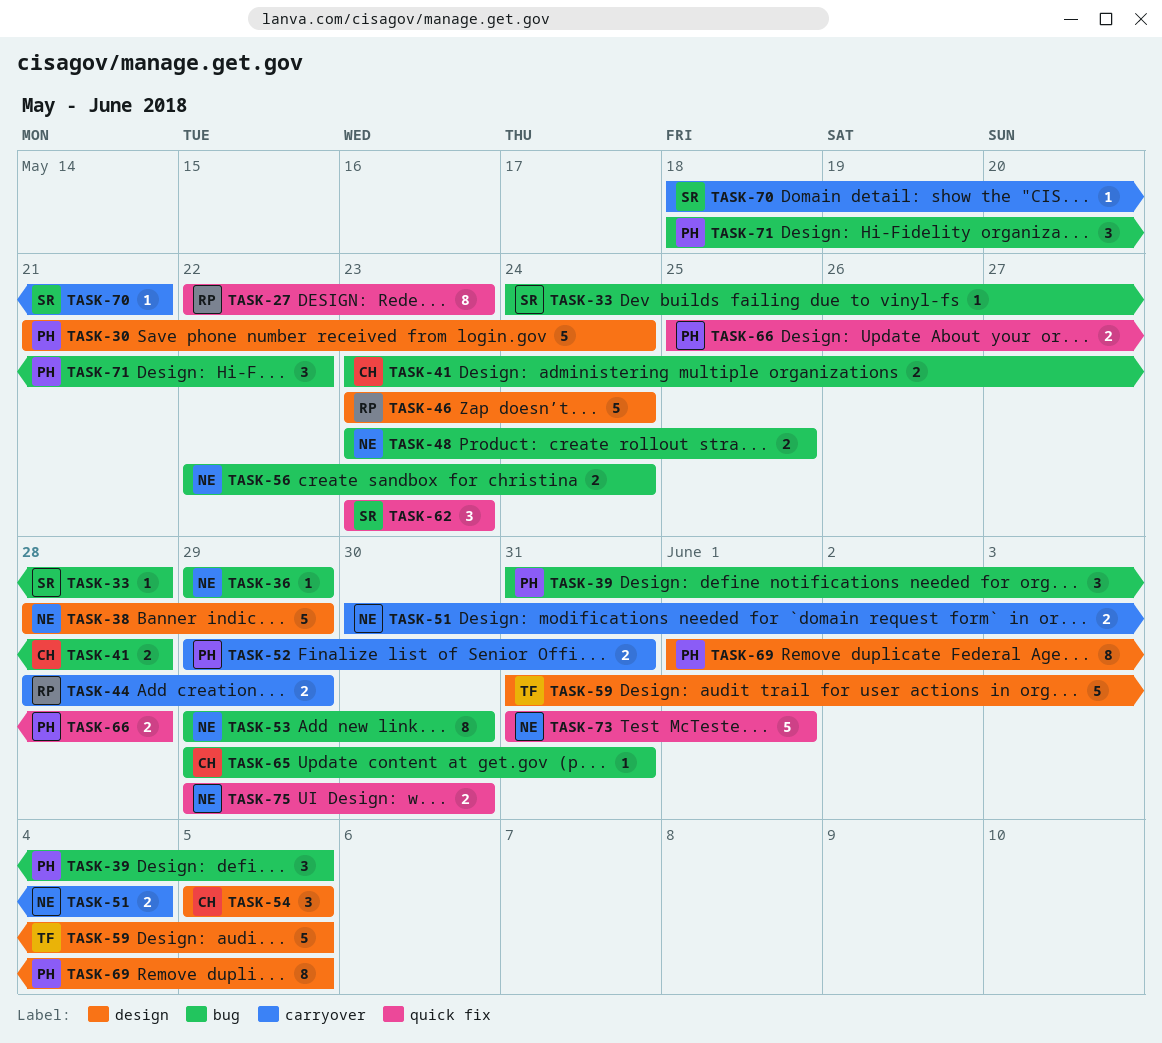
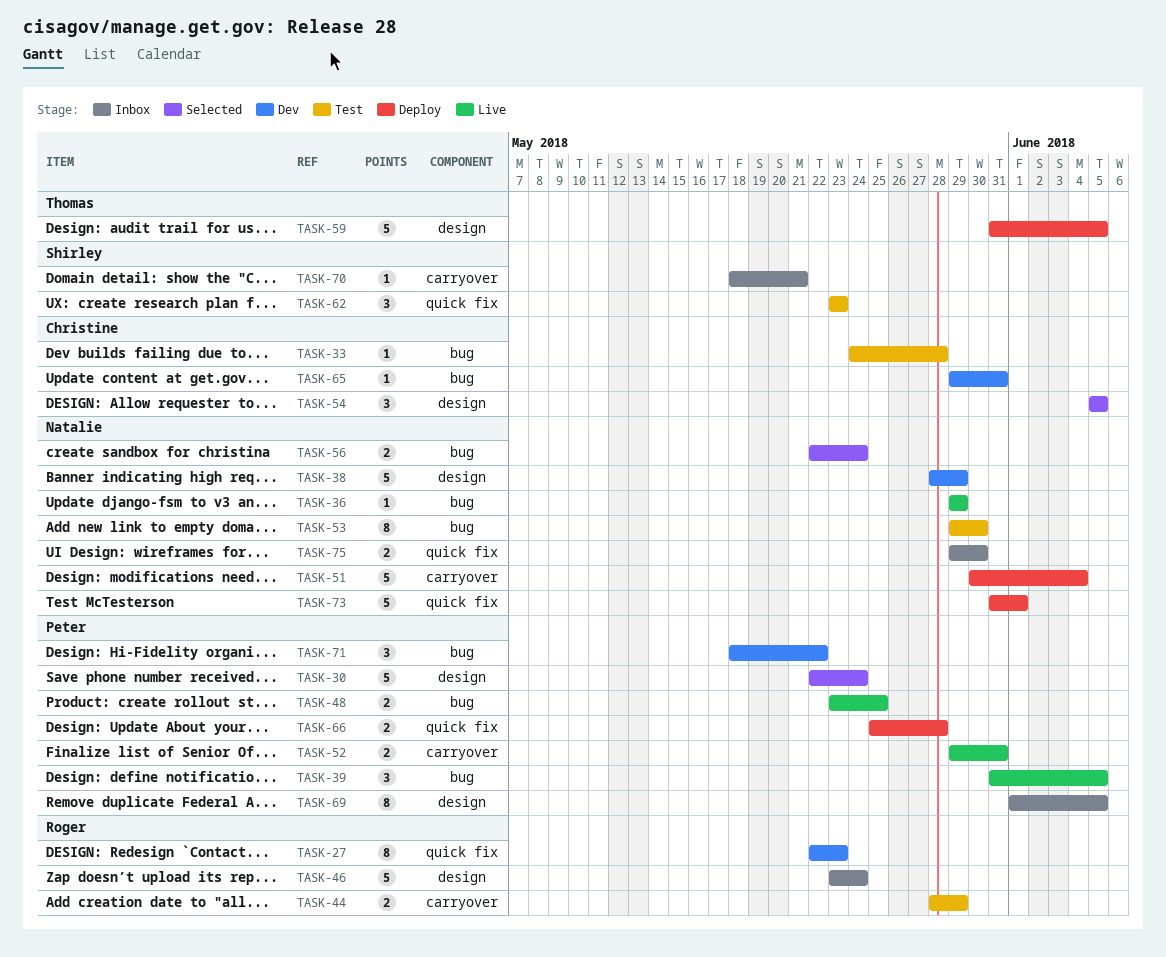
TASK-30, start: May 21 -> May 22
TASK-33, owner: Shirley -> Christine
TASK-41: present -> none
TASK-48, owner: Natalie -> Peter
TASK-51, estimate: 2 -> 5

